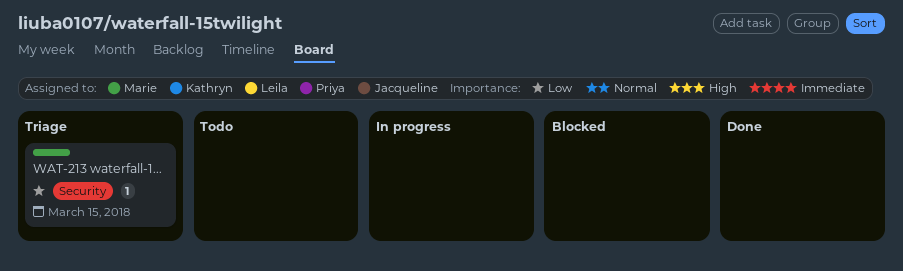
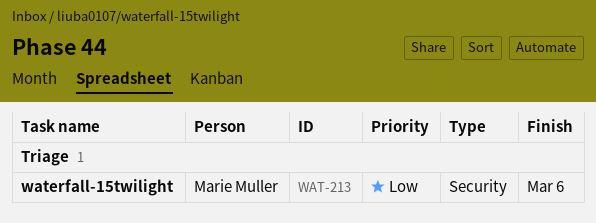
WAT-213, due: Mar 15 -> Mar 6

